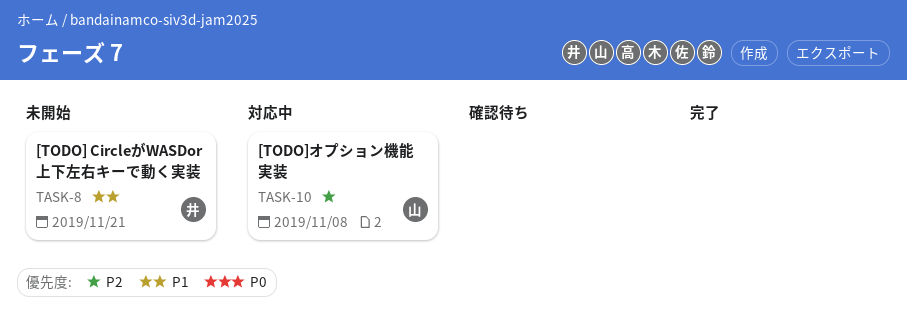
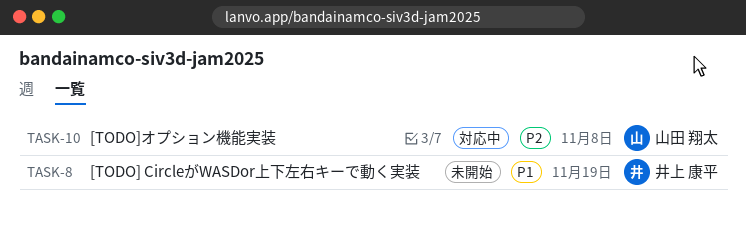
TASK-8, due: Nov 21 -> Nov 19

